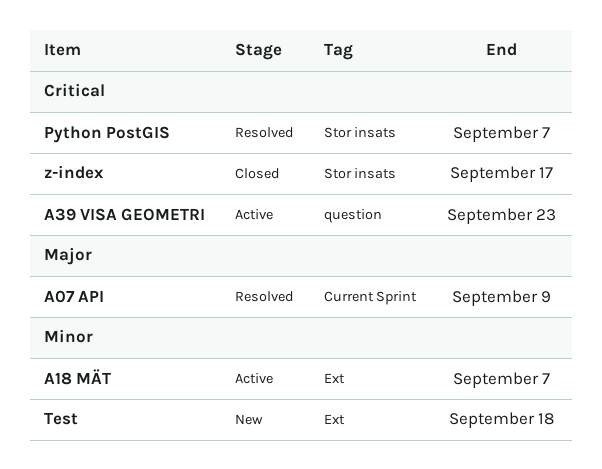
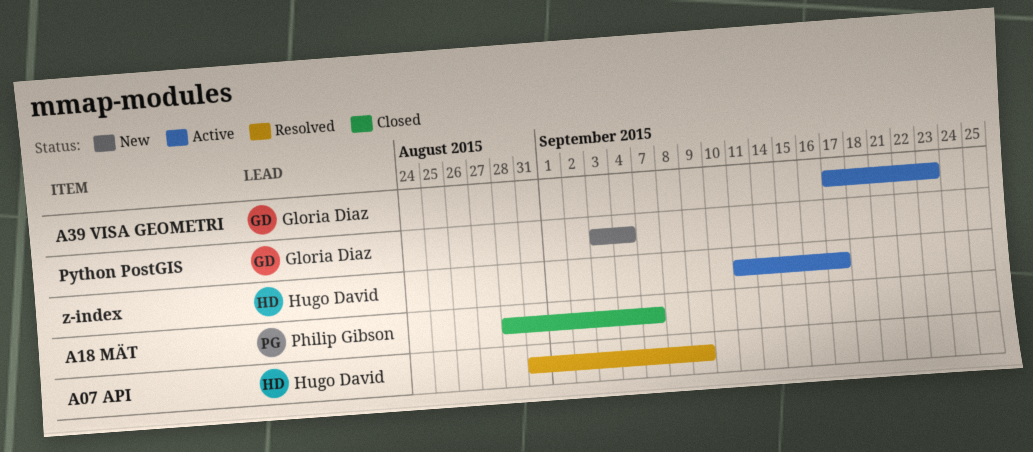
A18 MÄT, status: Active -> Closed
Python PostGIS, status: Resolved -> New
Python PostGIS, due: Sep 7 -> Sep 4
Test: present -> none
z-index, status: Closed -> Active

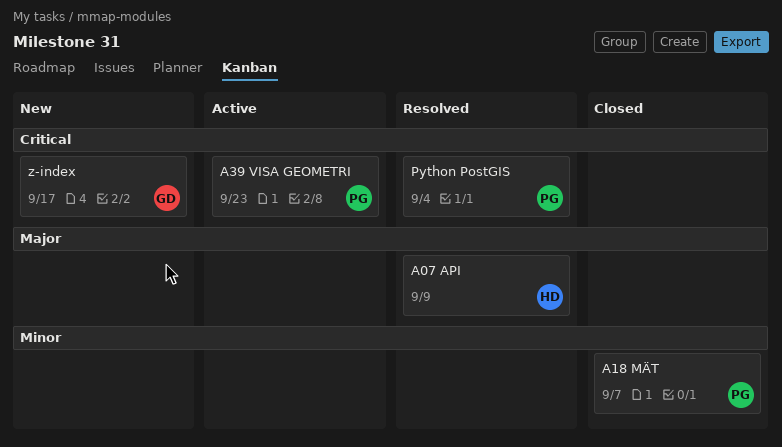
A39 VISA GEOMETRI, owner: Gloria Diaz -> Philip Gibson
Python PostGIS, status: New -> Resolved
Python PostGIS, owner: Gloria Diaz -> Philip Gibson
z-index, status: Active -> New
z-index, owner: Hugo David -> Gloria Diaz

